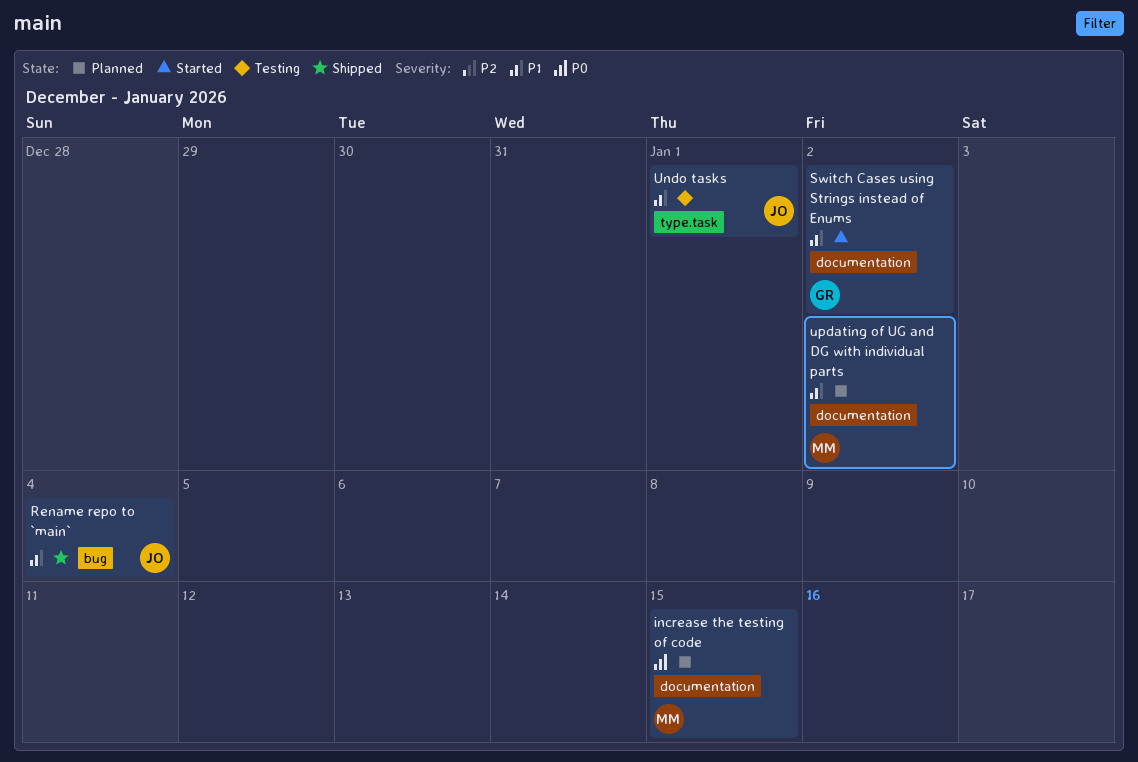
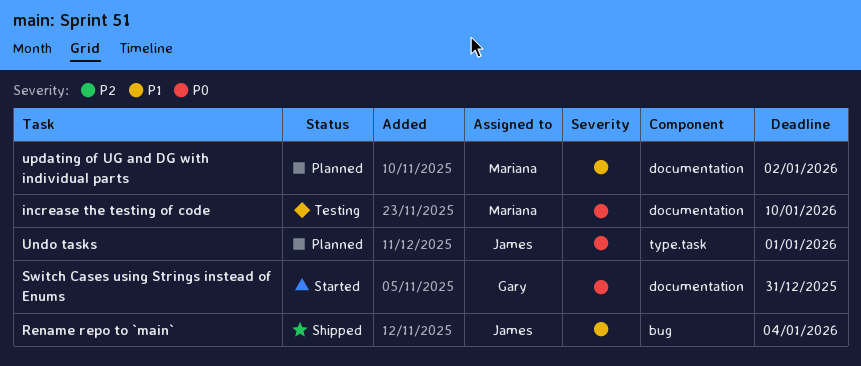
increase the testing of code, status: Planned -> Testing
increase the testing of code, due: Jan 15 -> Jan 10
Switch Cases using Strings instead of Enums, priority: P1 -> P0
Switch Cases using Strings instead of Enums, due: Jan 2 -> Dec 31
Undo tasks, status: Testing -> Planned
Undo tasks, priority: P1 -> P0

